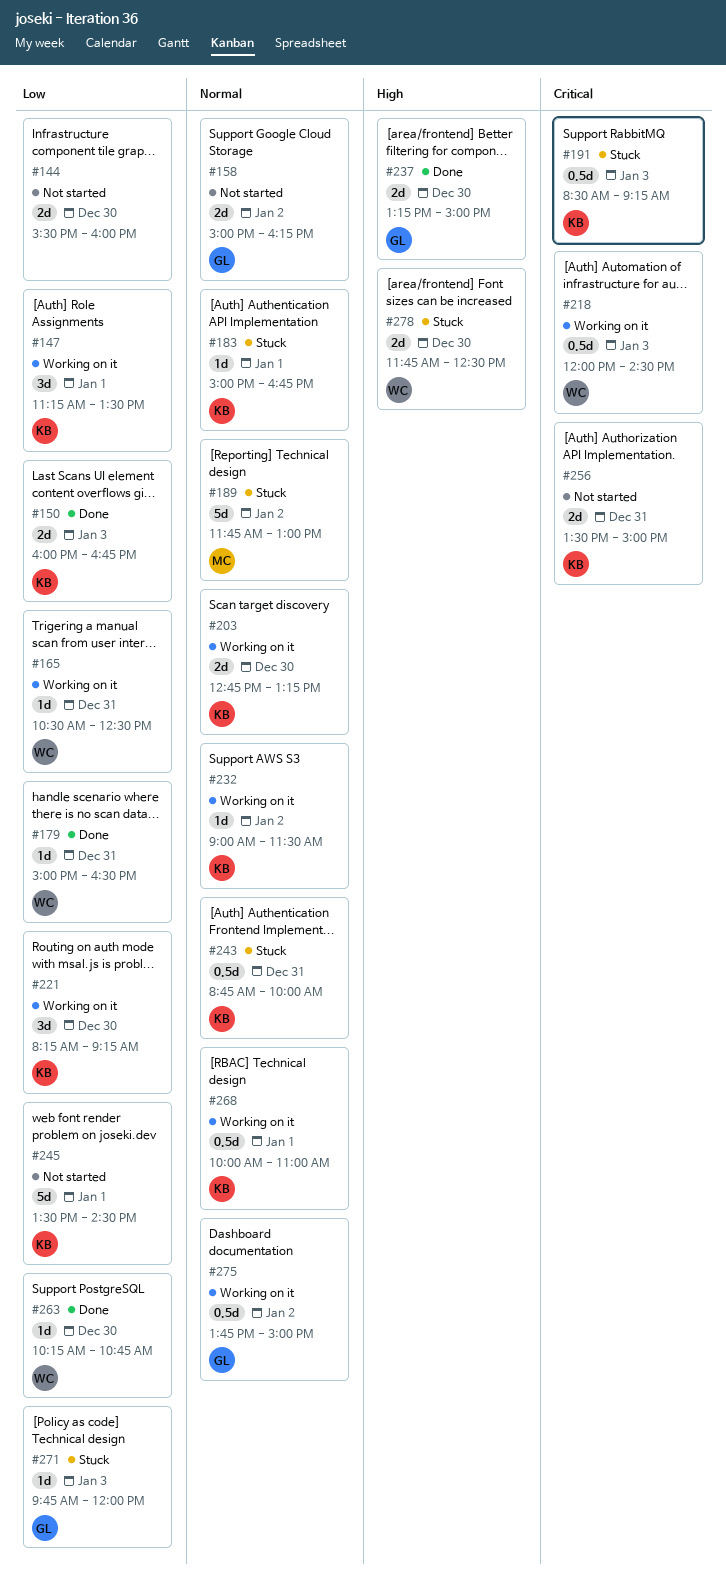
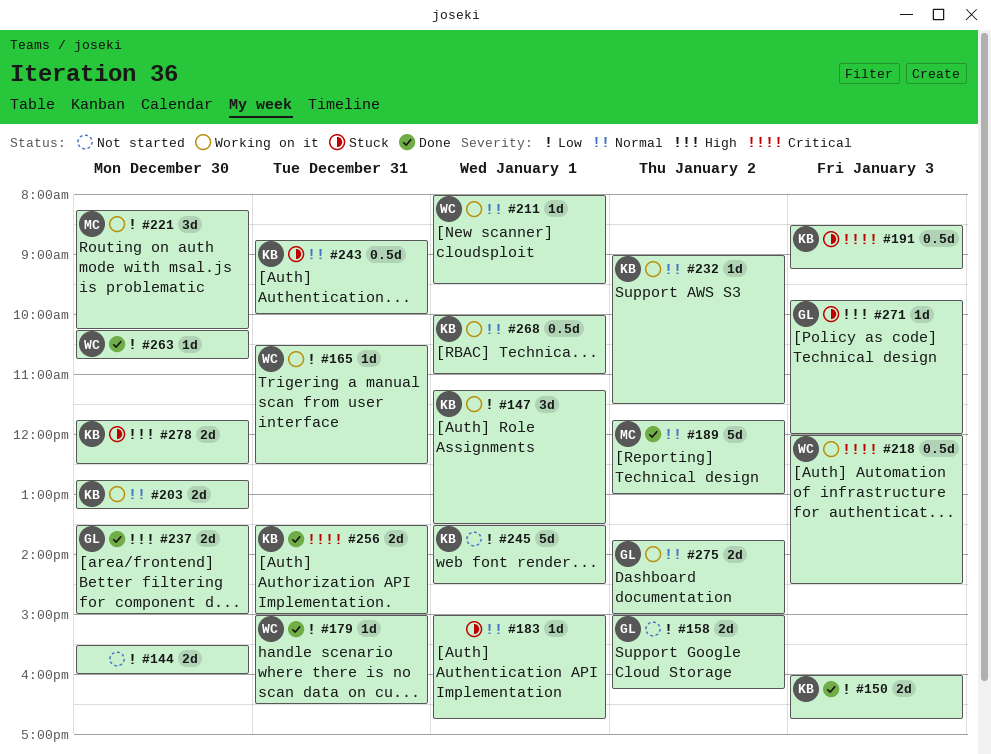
#158, priority: Normal -> Low
#183, owner: KB -> none
#189, status: Stuck -> Done
#211: none -> present
#221, owner: KB -> MC
#221, ends: 09:15 -> 10:15
#237, begins: 13:15 -> 13:30
#256, status: Not started -> Done
#271, priority: Low -> High
#275, estimate: 0.5d -> 2d
#278, owner: WC -> KB

